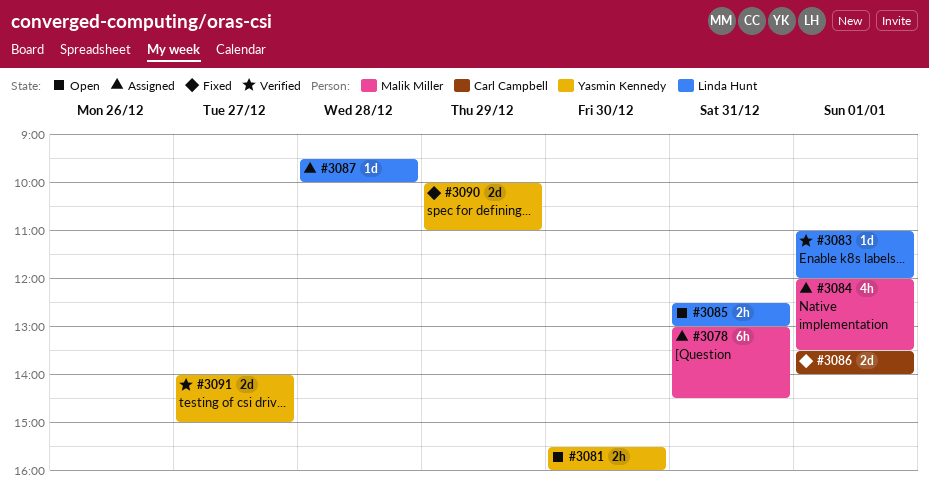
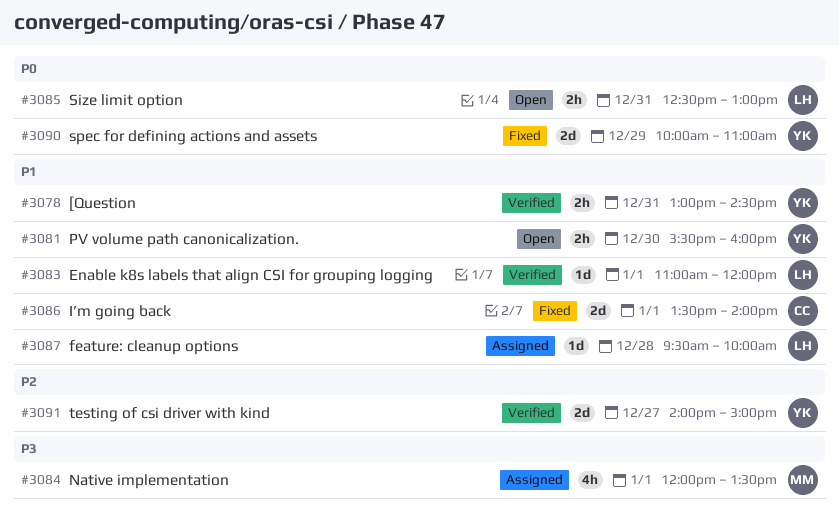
#3078, status: Assigned -> Verified
#3078, owner: Malik Miller -> Yasmin Kennedy
#3078, estimate: 6h -> 2h

